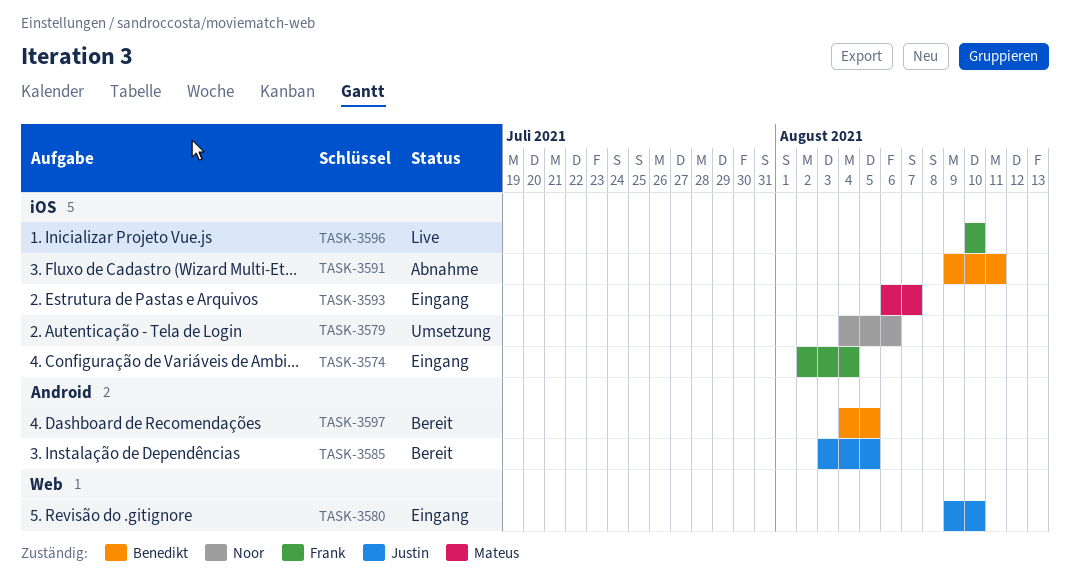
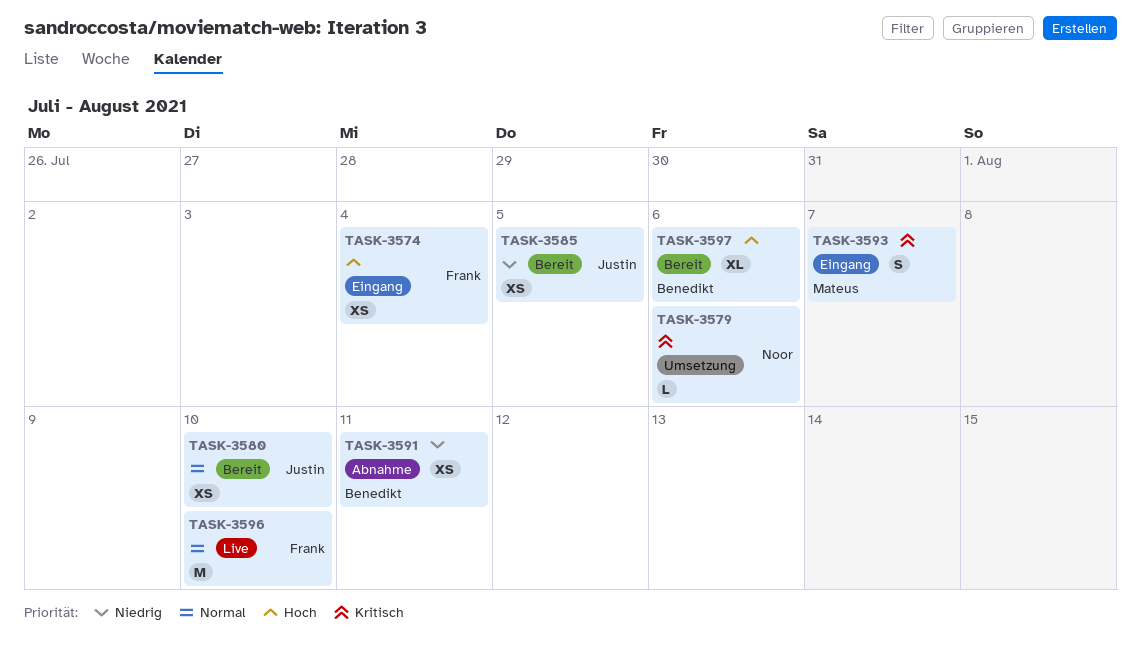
TASK-3580, status: Eingang -> Bereit
TASK-3597, due: Aug 5 -> Aug 6

